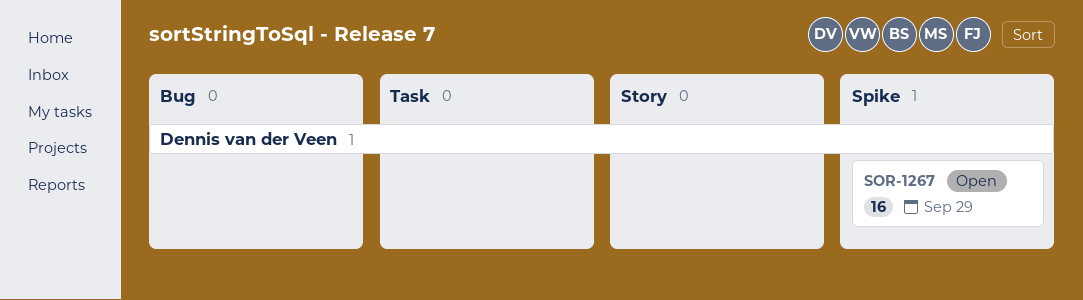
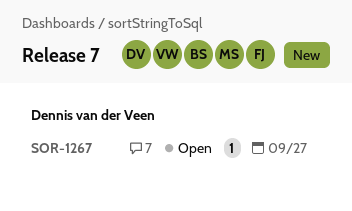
SOR-1267, estimate: 16 -> 1
SOR-1267, due: Sep 29 -> Sep 27

